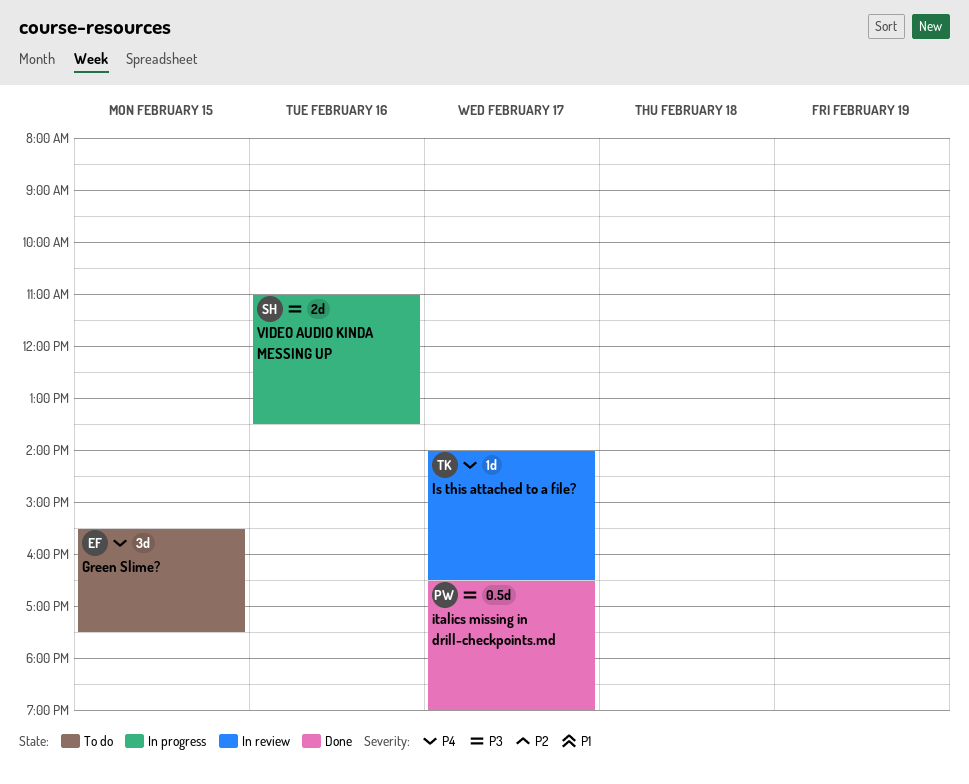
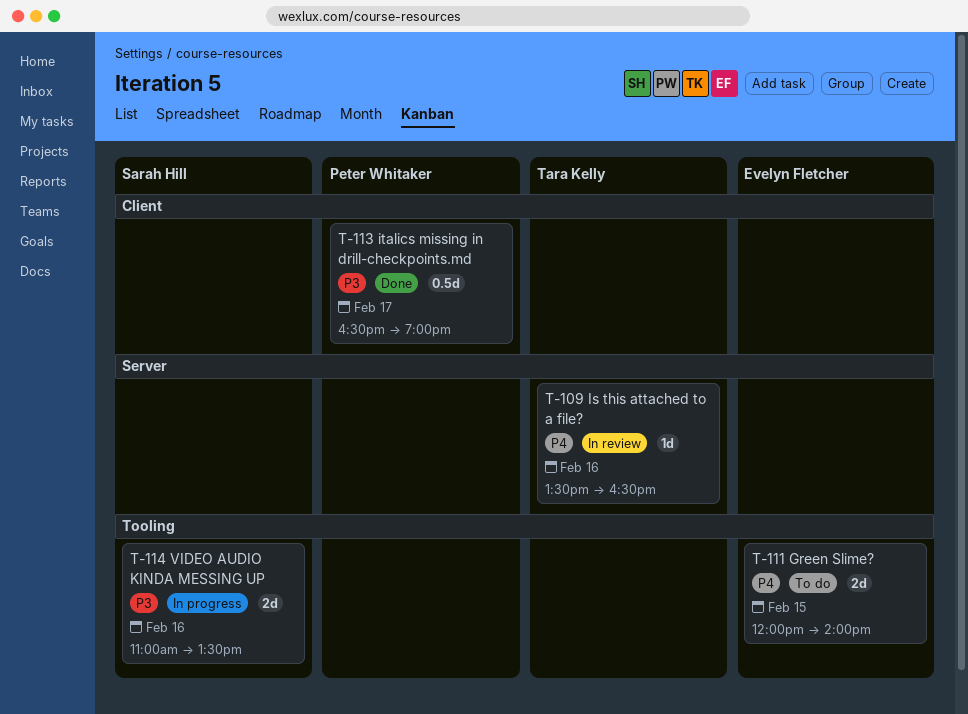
Green Slime?, estimate: 3d -> 2d
Green Slime?, begins: 15:30 -> 12:00
Green Slime?, ends: 17:30 -> 14:00
Is this attached to a file?, day: Feb 17 -> Feb 16
Is this attached to a file?, begins: 14:00 -> 13:30

